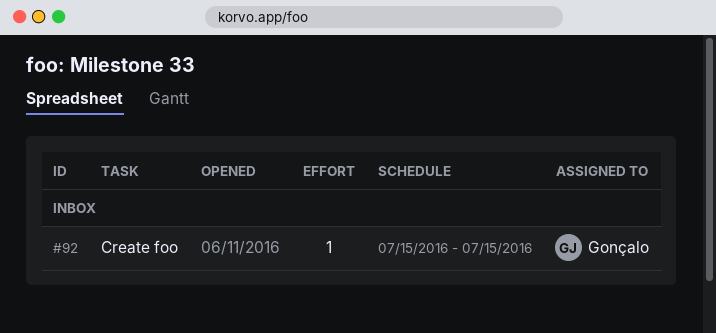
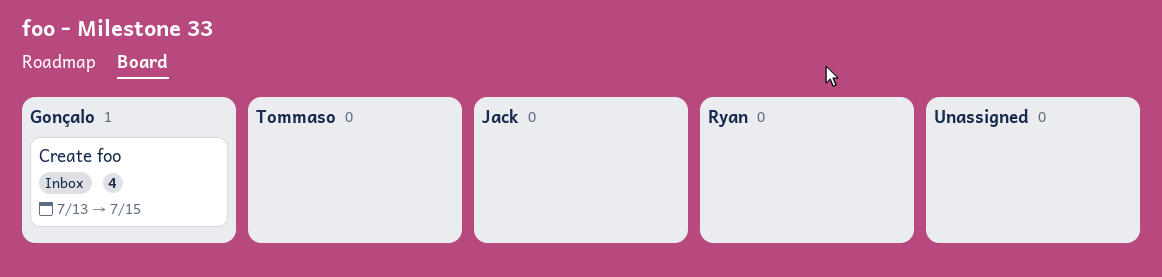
Create foo, estimate: 1 -> 4
Create foo, start: Jul 15 -> Jul 13

